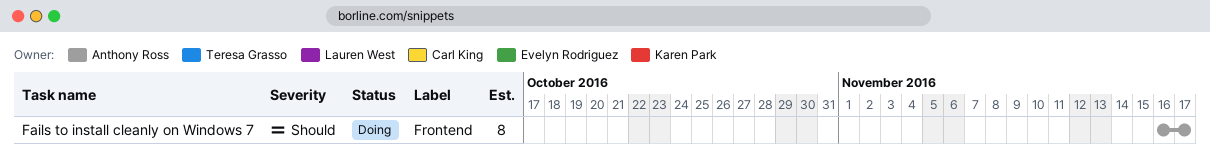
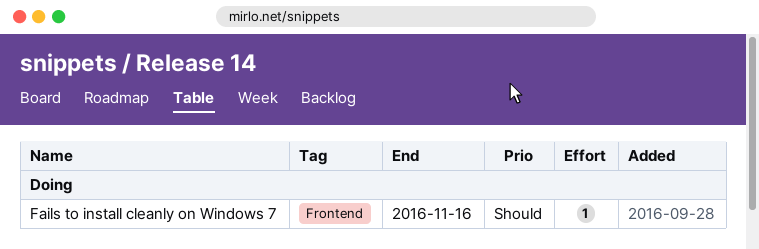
Fails to install cleanly on Windows 7, estimate: 8 -> 1
Fails to install cleanly on Windows 7, due: Nov 17 -> Nov 16

